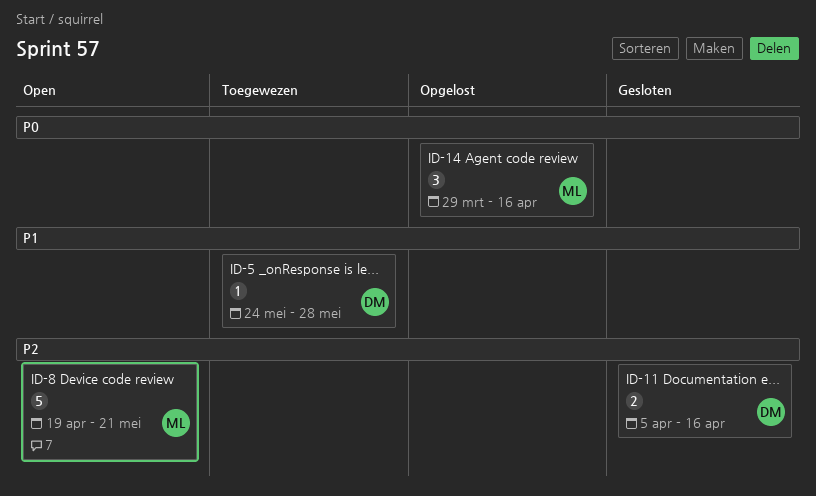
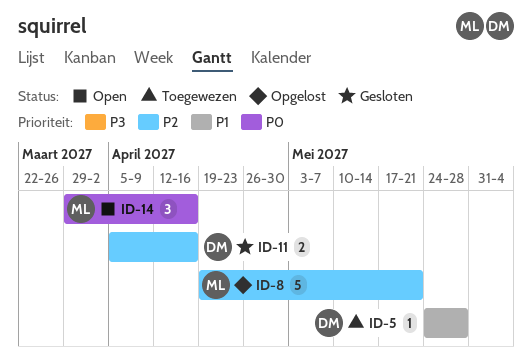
ID-8, status: Open -> Opgelost
ID-14, status: Opgelost -> Open

